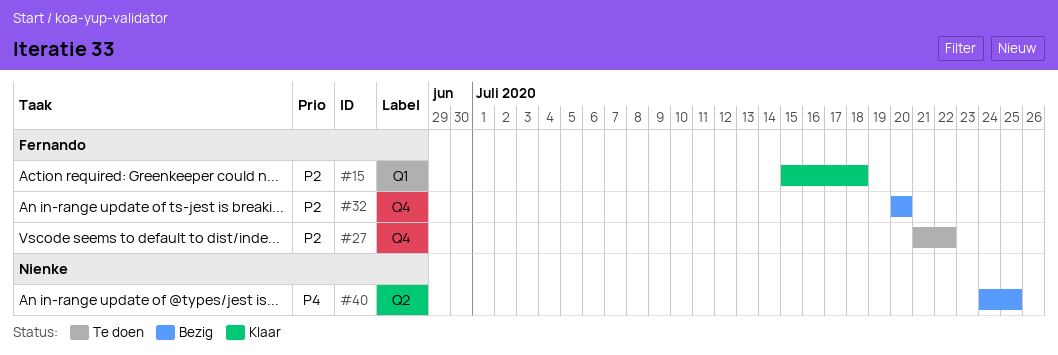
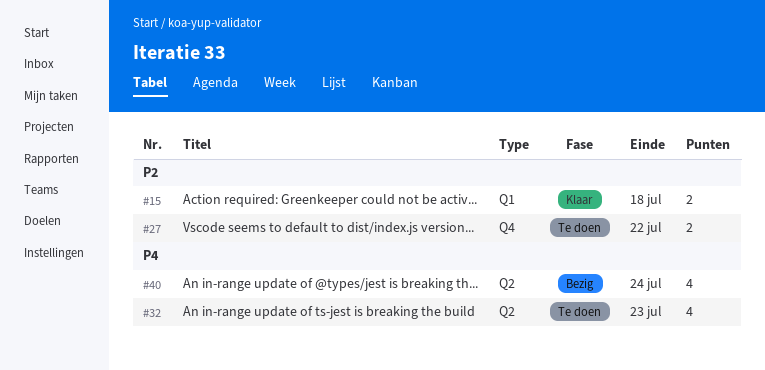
#32, status: Bezig -> Te doen
#32, priority: P2 -> P4
#32, label: Q4 -> Q2
#32, due: Jul 20 -> Jul 23
#40, due: Jul 25 -> Jul 24

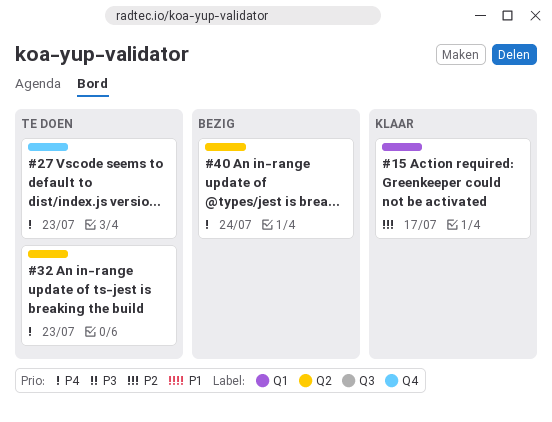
#15, due: Jul 18 -> Jul 17
#27, priority: P2 -> P4
#27, due: Jul 22 -> Jul 23

